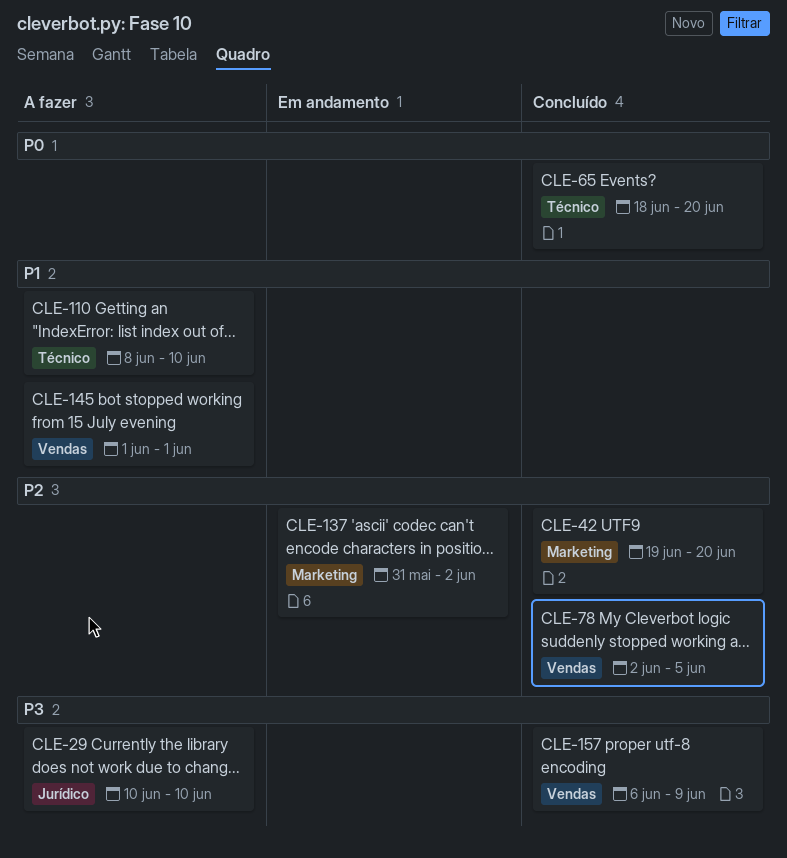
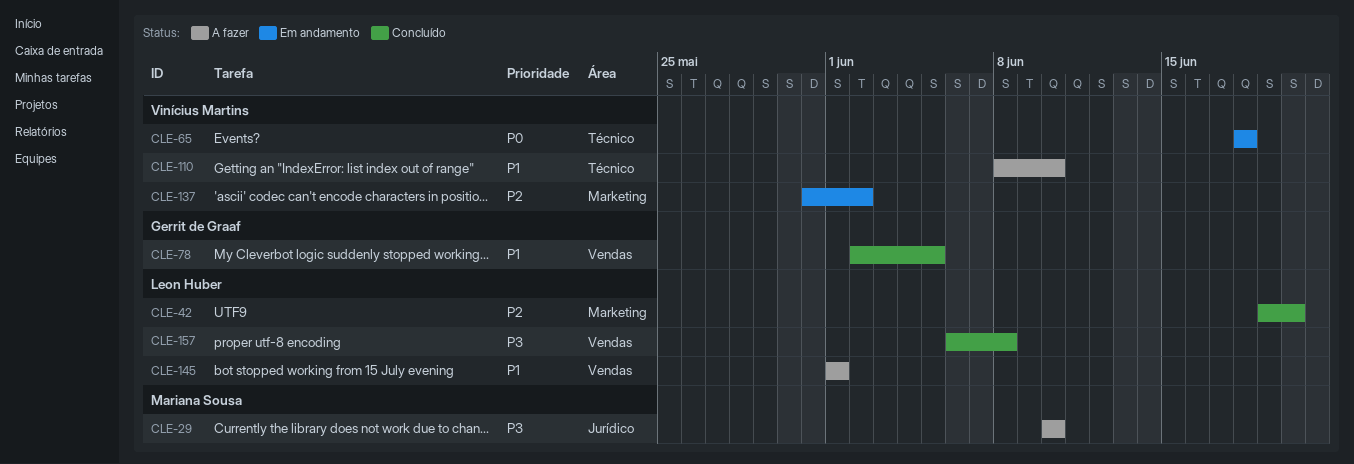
CLE-65, status: Concluído -> Em andamento
CLE-65, due: Jun 20 -> Jun 18
CLE-78, priority: P2 -> P1
CLE-157, due: Jun 9 -> Jun 8

